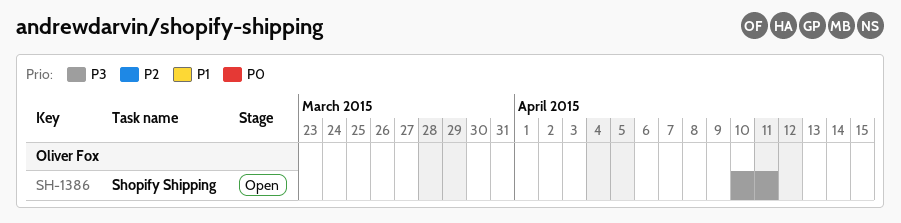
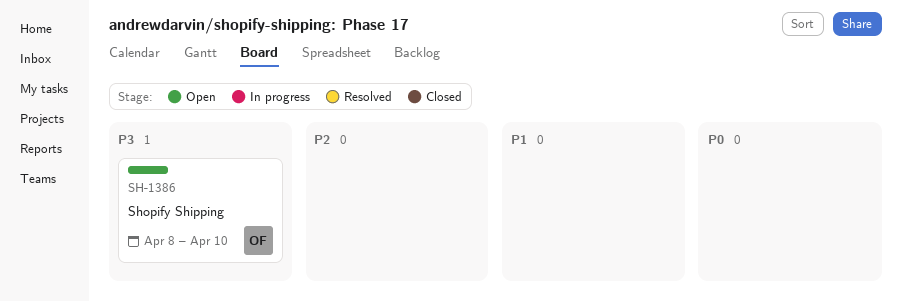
SH-1386, start: Apr 10 -> Apr 8
SH-1386, due: Apr 11 -> Apr 10

